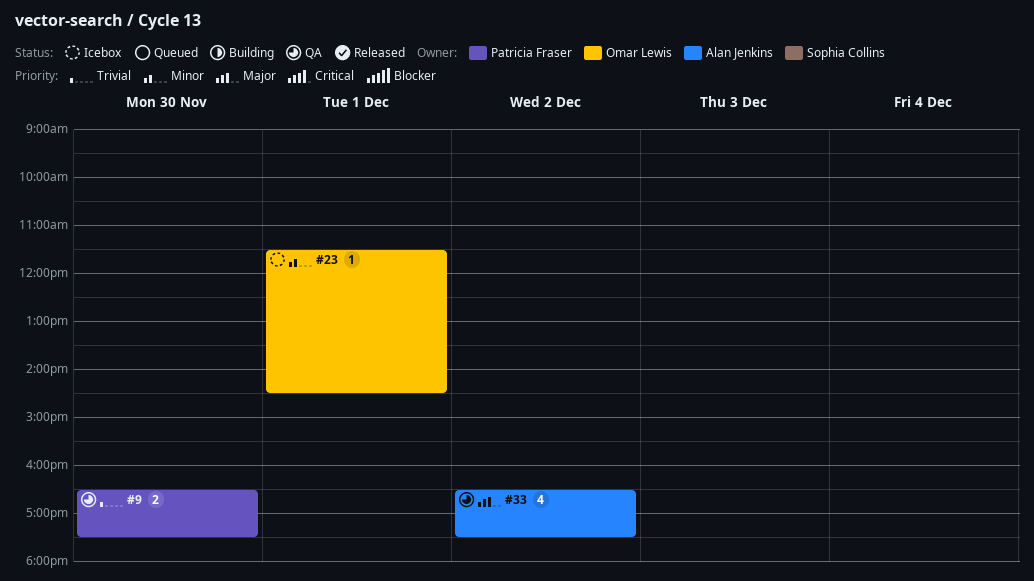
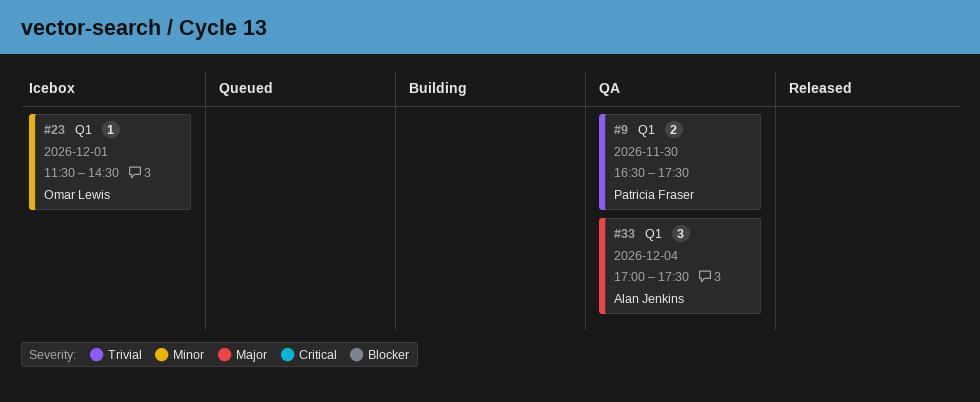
#33, estimate: 4 -> 3
#33, day: Dec 2 -> Dec 4
#33, begins: 16:30 -> 17:00

